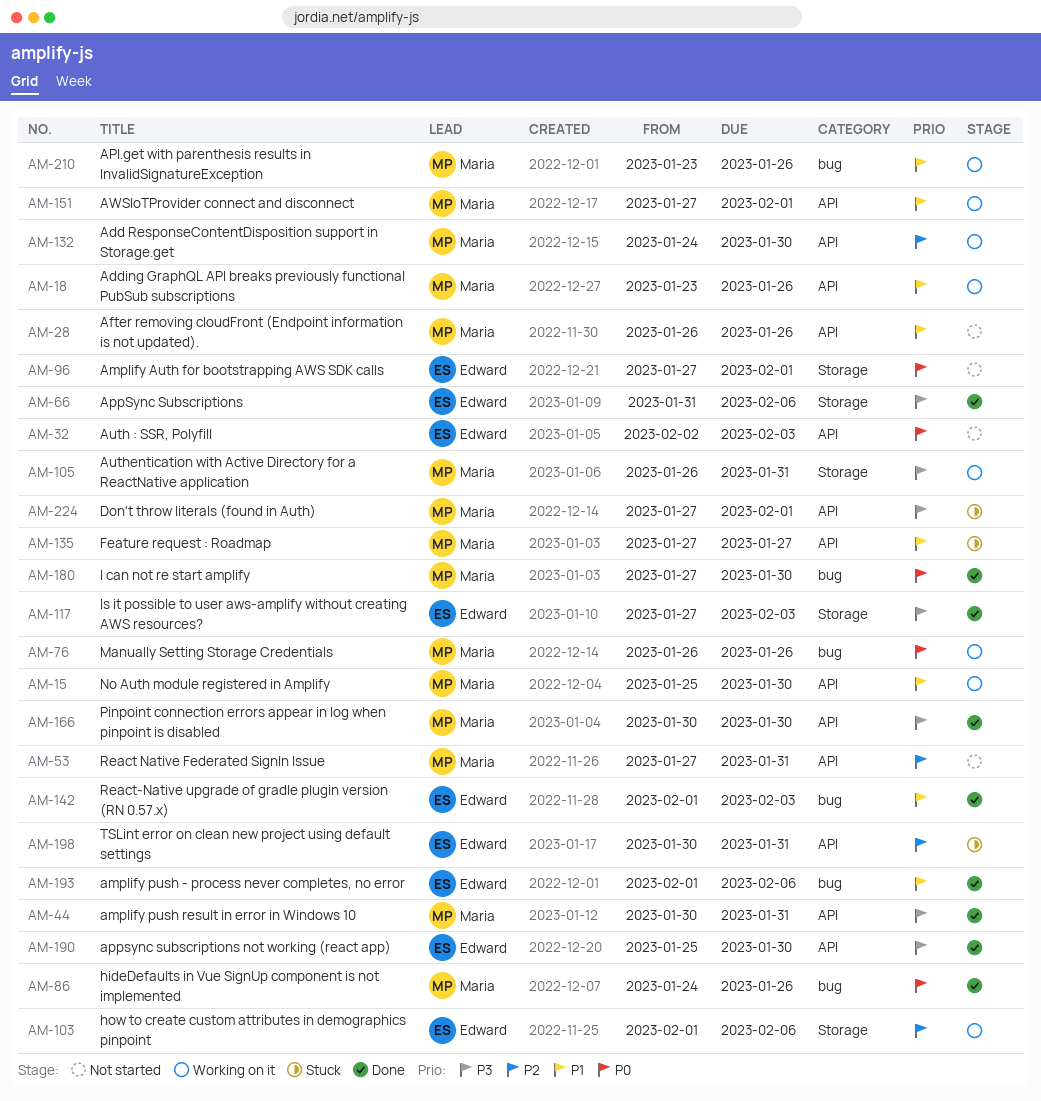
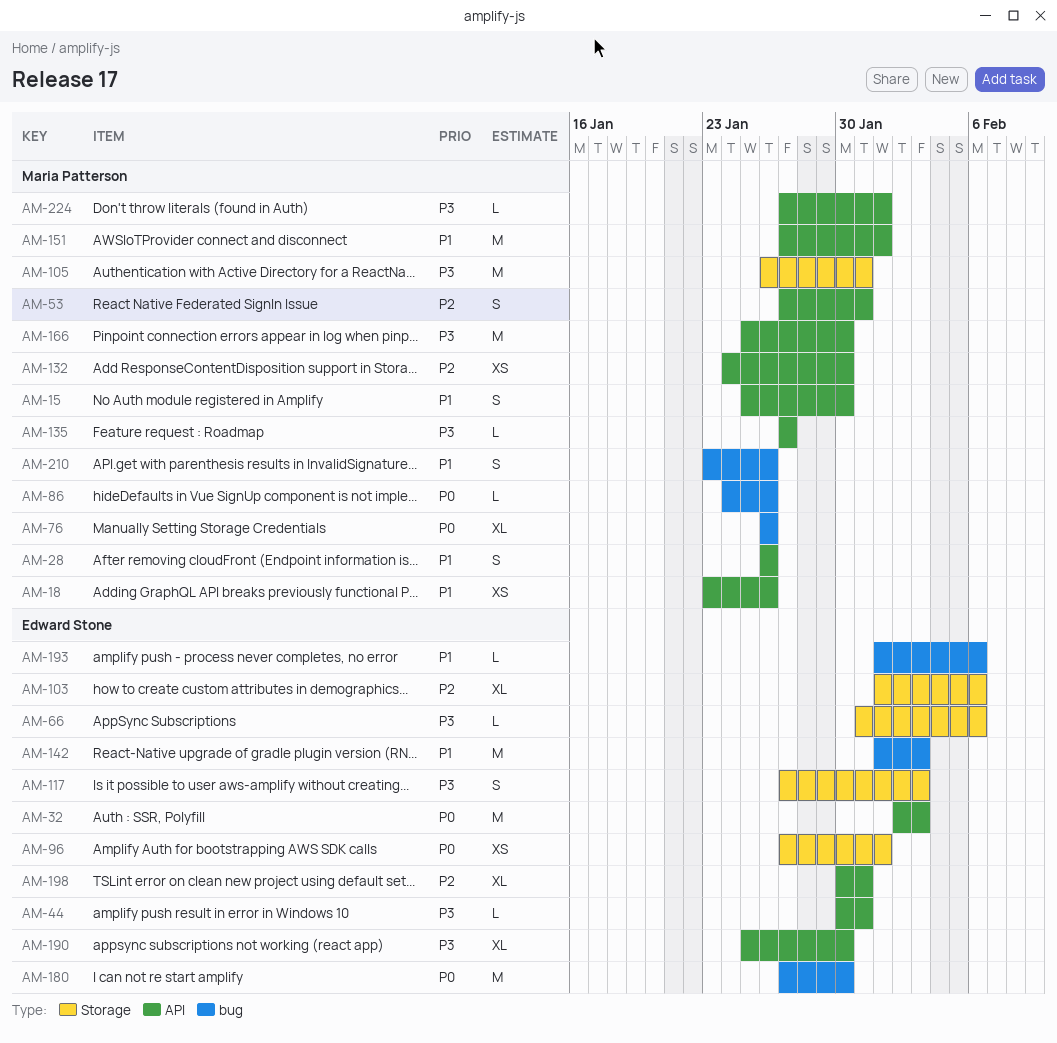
AM-44, owner: Maria Patterson -> Edward Stone
AM-135, priority: P1 -> P3
AM-166, start: Jan 30 -> Jan 25
AM-180, owner: Maria Patterson -> Edward Stone

